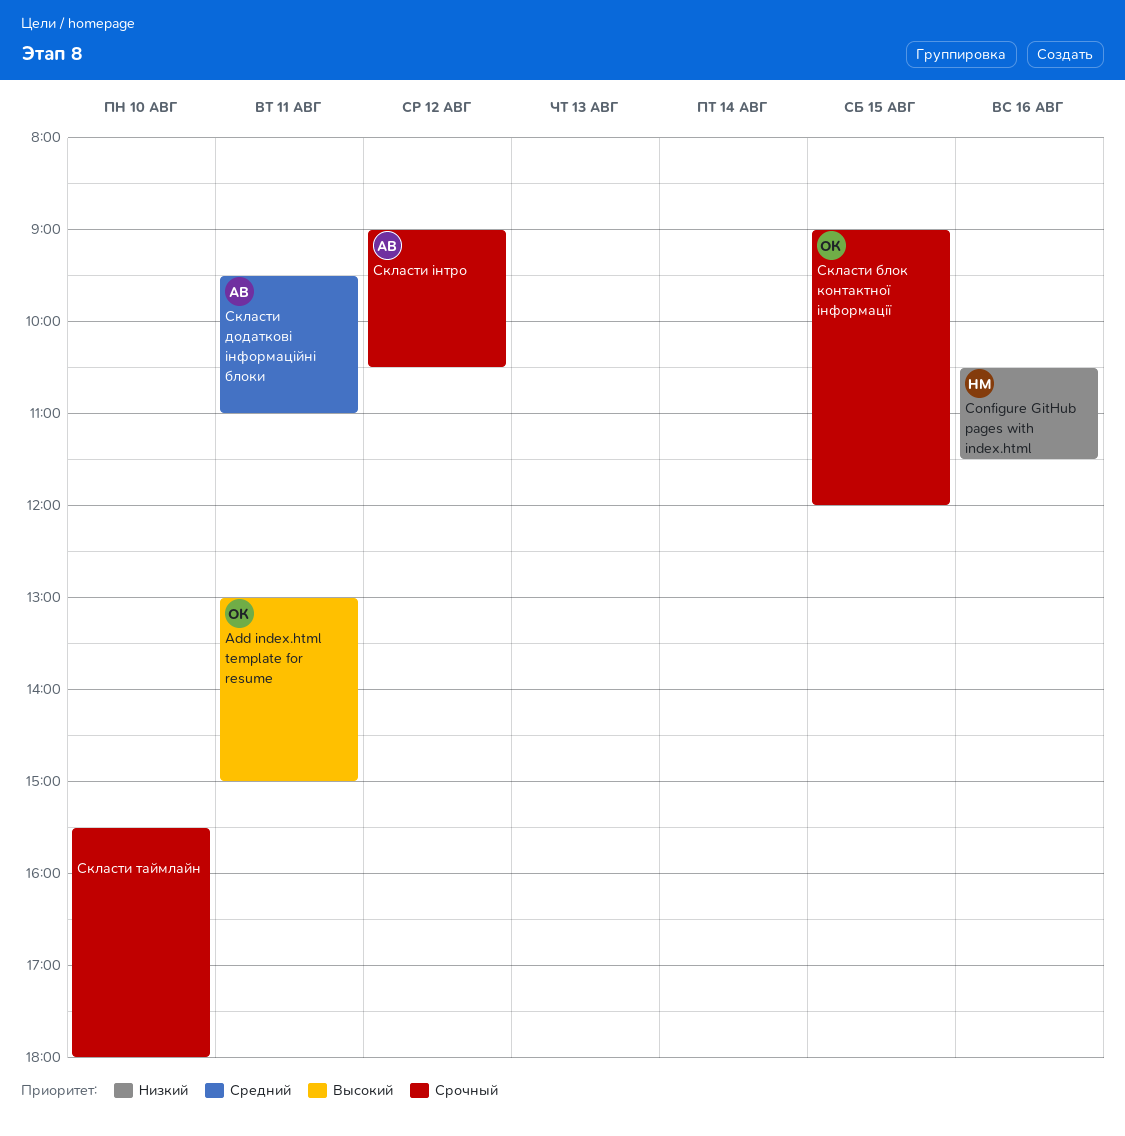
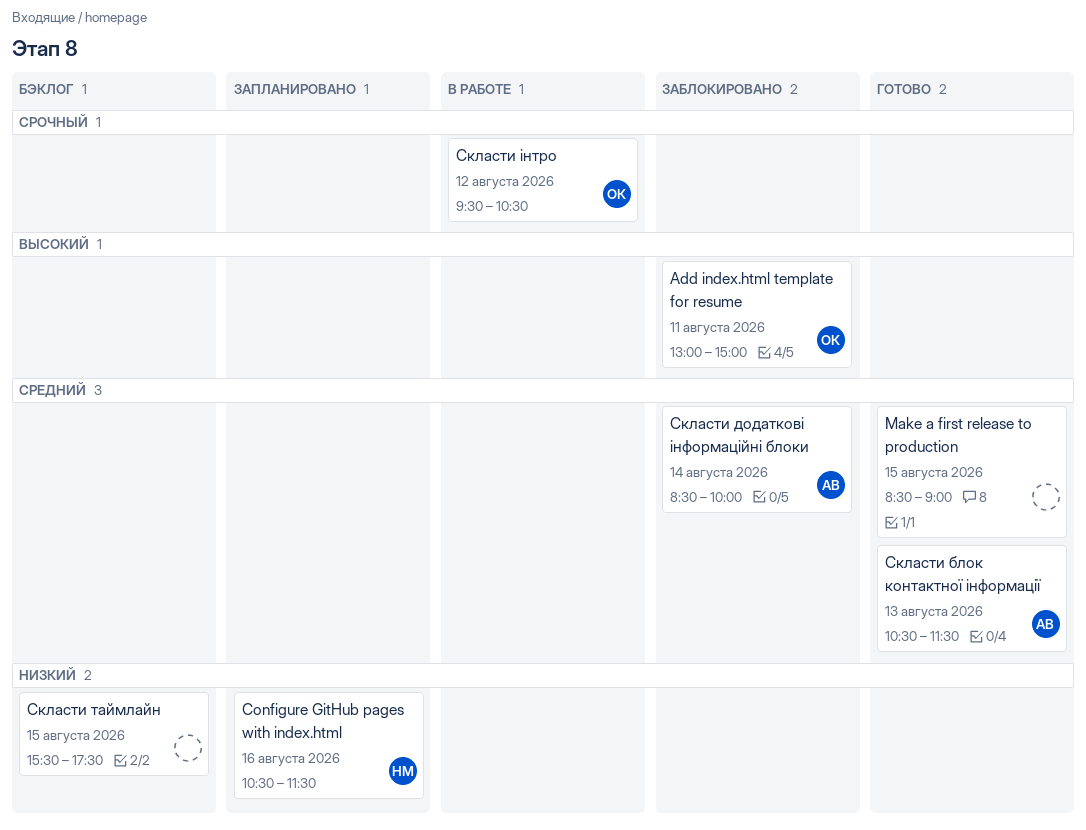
Make a first release to production: none -> present
Скласти блок контактної інформації, owner: ОК -> АВ
Скласти блок контактної інформації, priority: Срочный -> Средний
Скласти блок контактної інформації, day: Aug 15 -> Aug 13
Скласти блок контактної інформації, begins: 09:00 -> 10:30
Скласти блок контактної інформації, ends: 12:00 -> 11:30
Скласти додаткові інформаційні блоки, day: Aug 11 -> Aug 14
Скласти додаткові інформаційні блоки, begins: 09:30 -> 08:30
Скласти додаткові інформаційні блоки, ends: 11:00 -> 10:00
Скласти таймлайн, priority: Срочный -> Низкий
Скласти таймлайн, day: Aug 10 -> Aug 15
Скласти таймлайн, ends: 18:00 -> 17:30
Скласти інтро, owner: АВ -> ОК
Скласти інтро, begins: 09:00 -> 09:30

